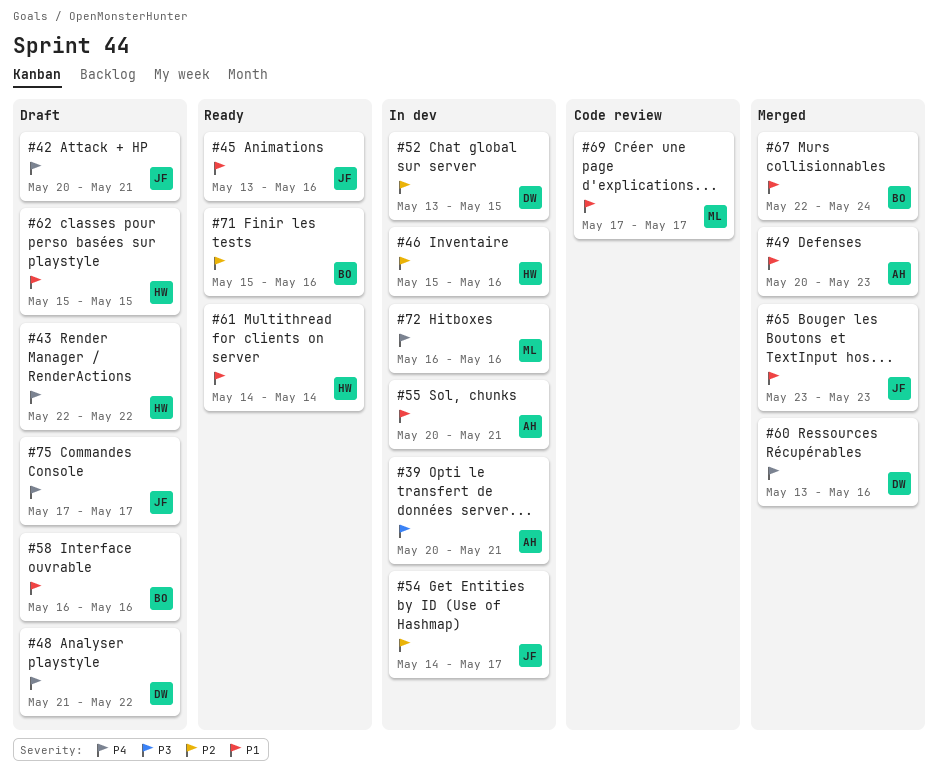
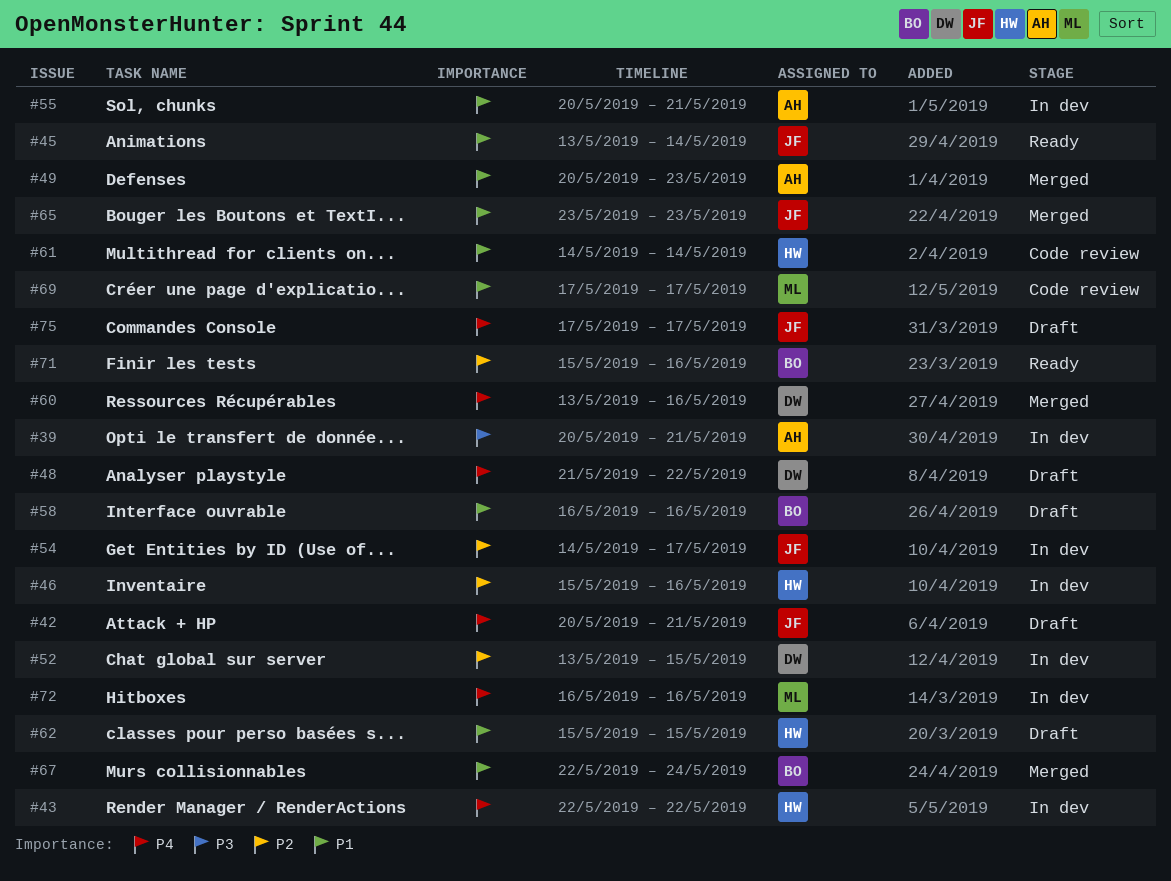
#43, status: Draft -> In dev
#45, due: May 16 -> May 14
#61, status: Ready -> Code review

